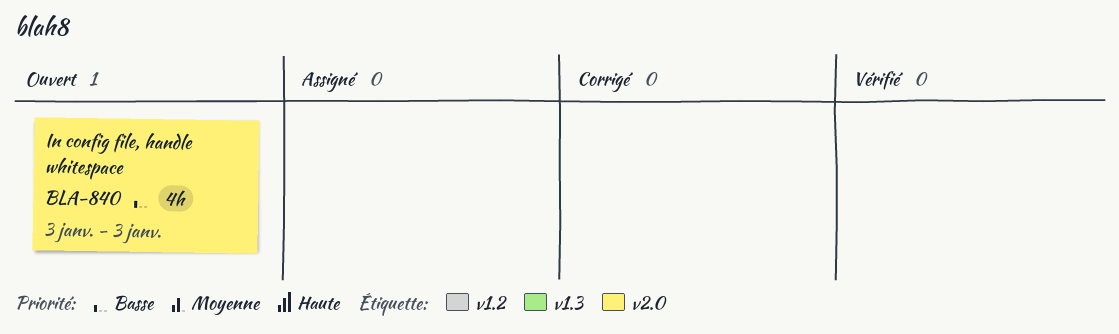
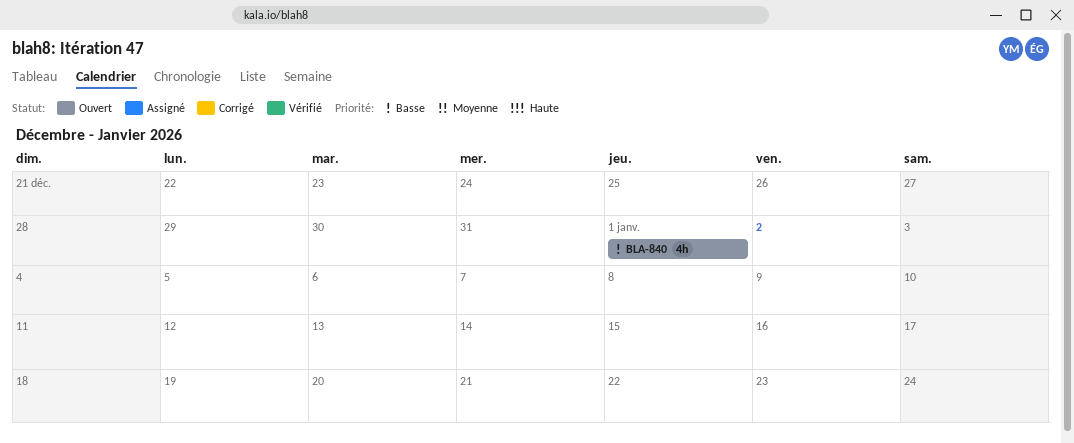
BLA-840, start: Jan 3 -> Jan 1
BLA-840, due: Jan 3 -> Jan 1

